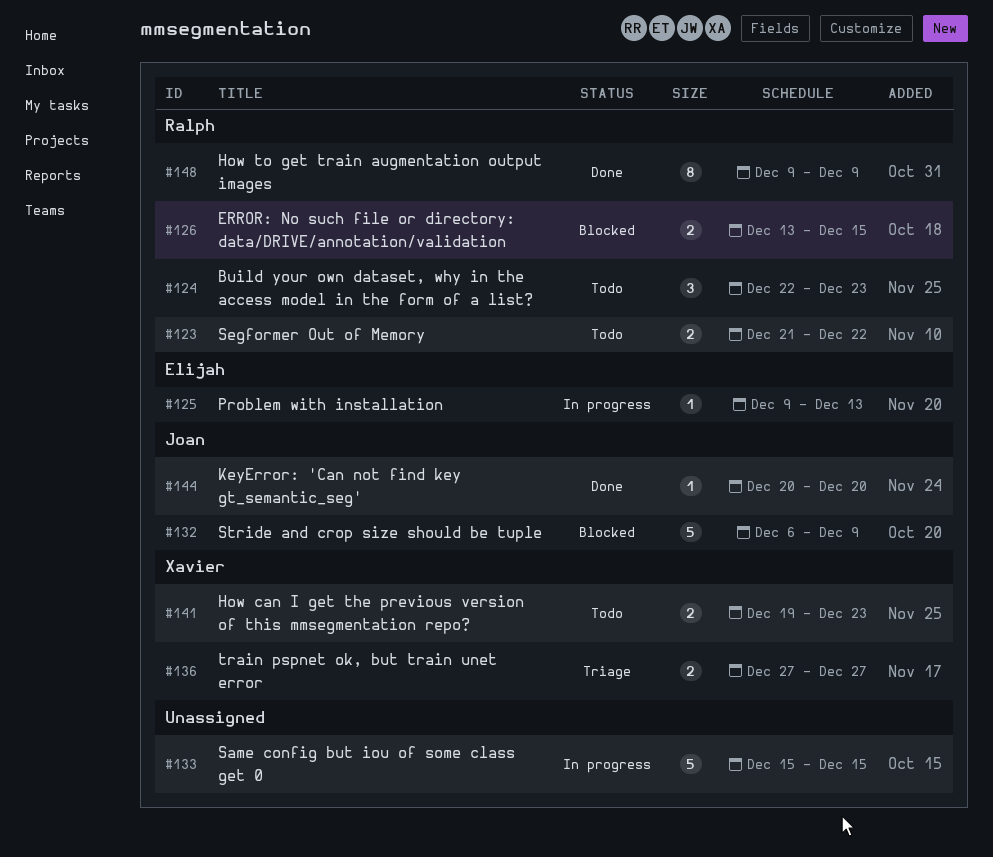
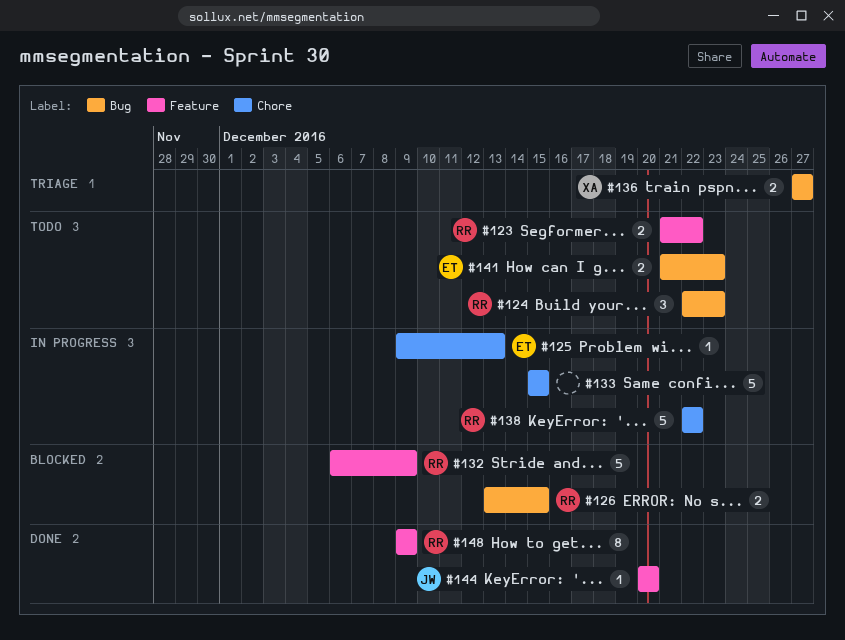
#132, owner: Joan -> Ralph
#138: none -> present
#141, owner: Xavier -> Elijah
#141, start: Dec 19 -> Dec 21

